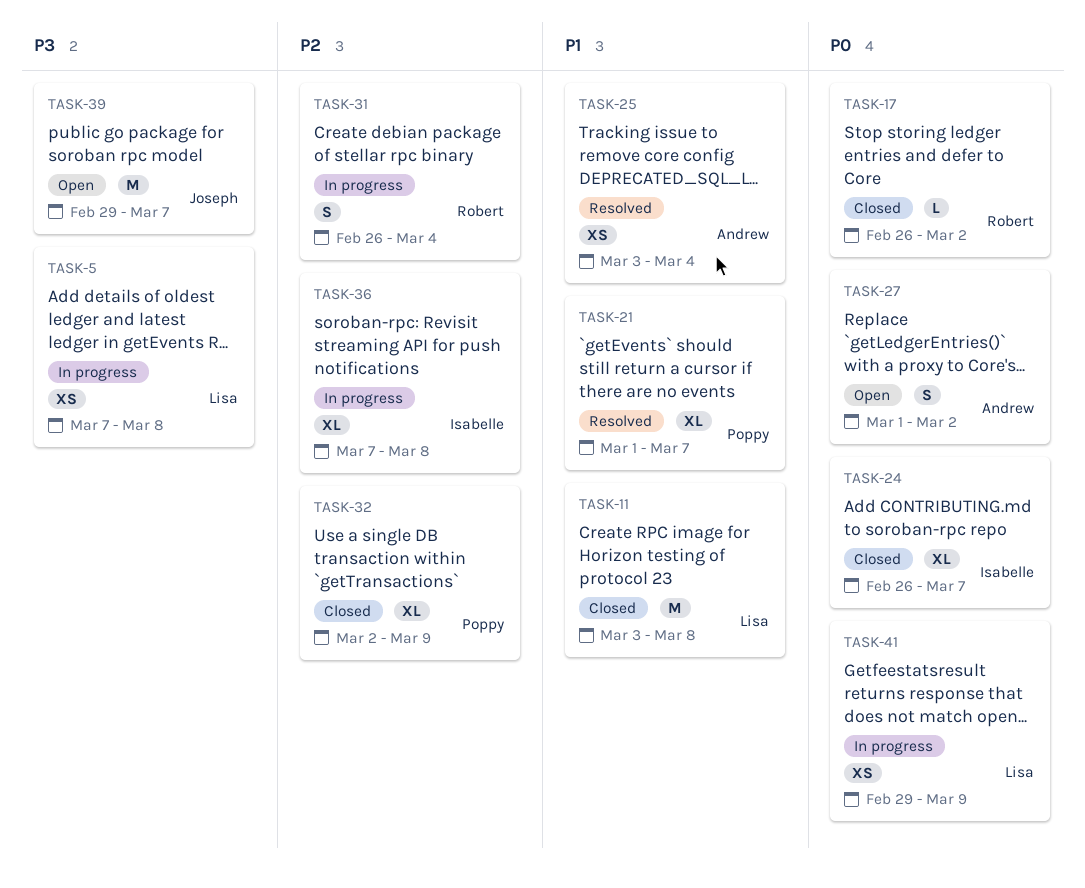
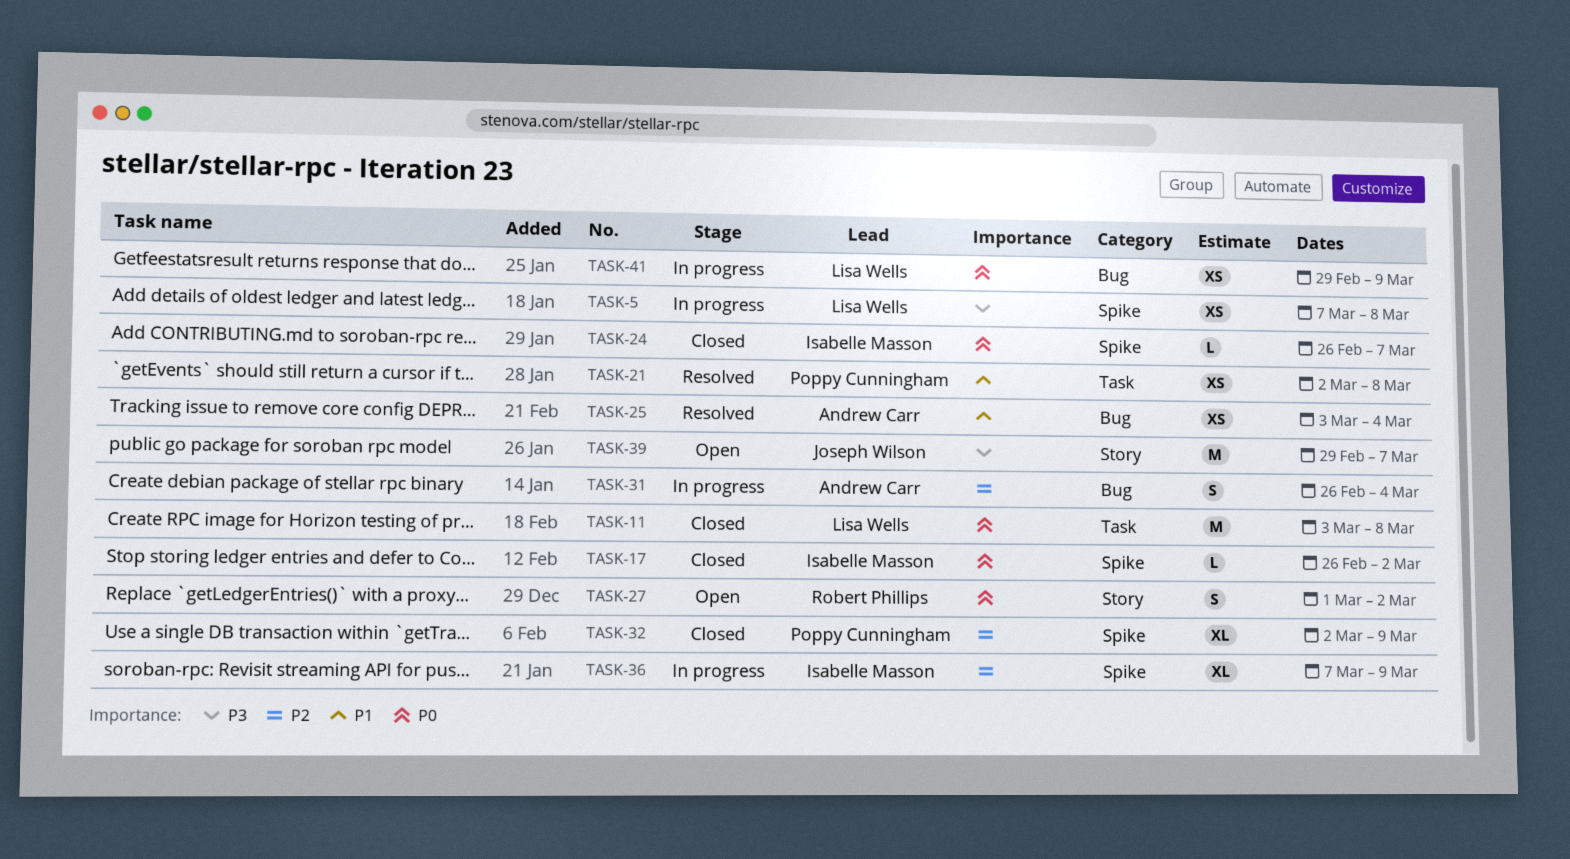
TASK-11, priority: P1 -> P0
TASK-17, owner: Robert Phillips -> Isabelle Masson
TASK-21, estimate: XL -> XS
TASK-21, start: Mar 1 -> Mar 2
TASK-21, due: Mar 7 -> Mar 8
TASK-24, estimate: XL -> L
TASK-27, owner: Andrew Carr -> Robert Phillips
TASK-31, owner: Robert Phillips -> Andrew Carr
TASK-36, due: Mar 8 -> Mar 9

